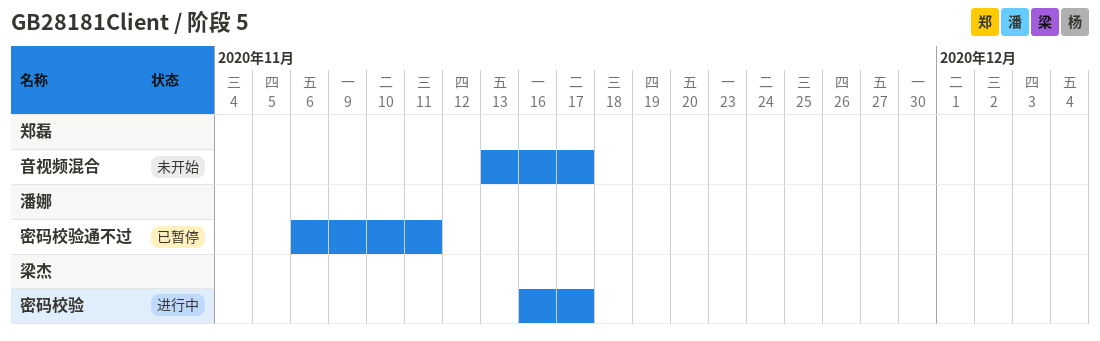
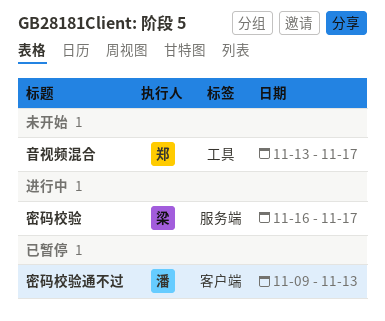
密码校验通不过, start: Nov 6 -> Nov 9
密码校验通不过, due: Nov 11 -> Nov 13

